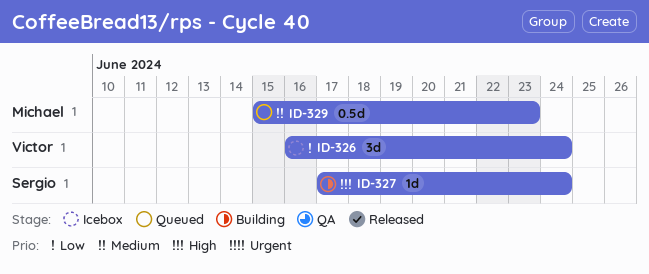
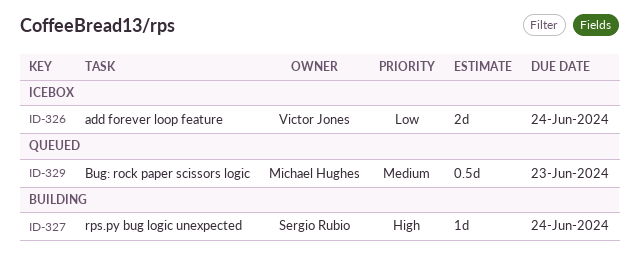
ID-326, estimate: 3d -> 2d

